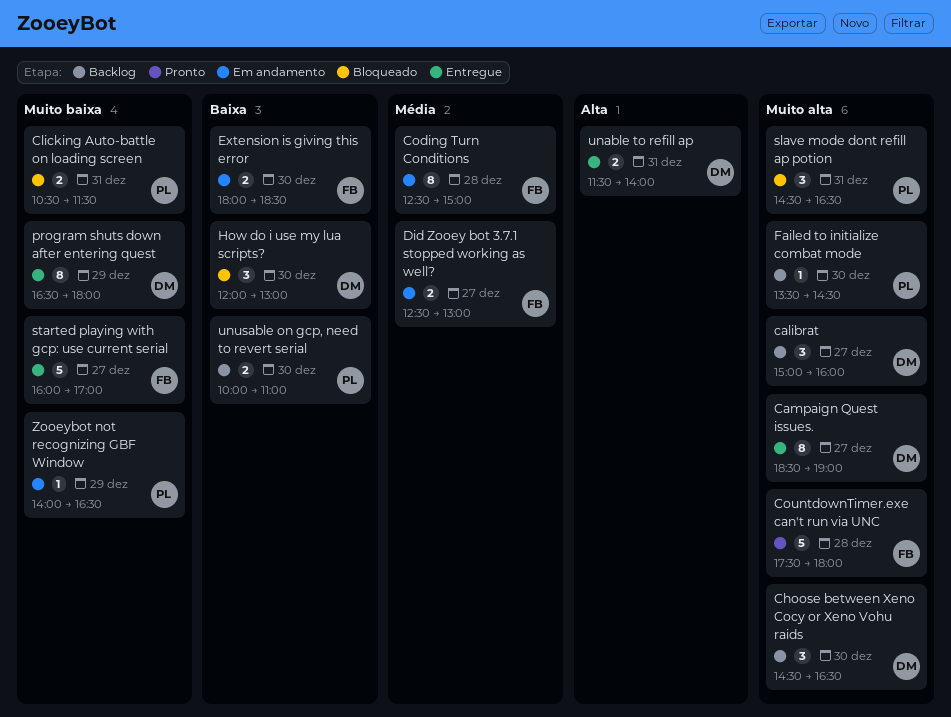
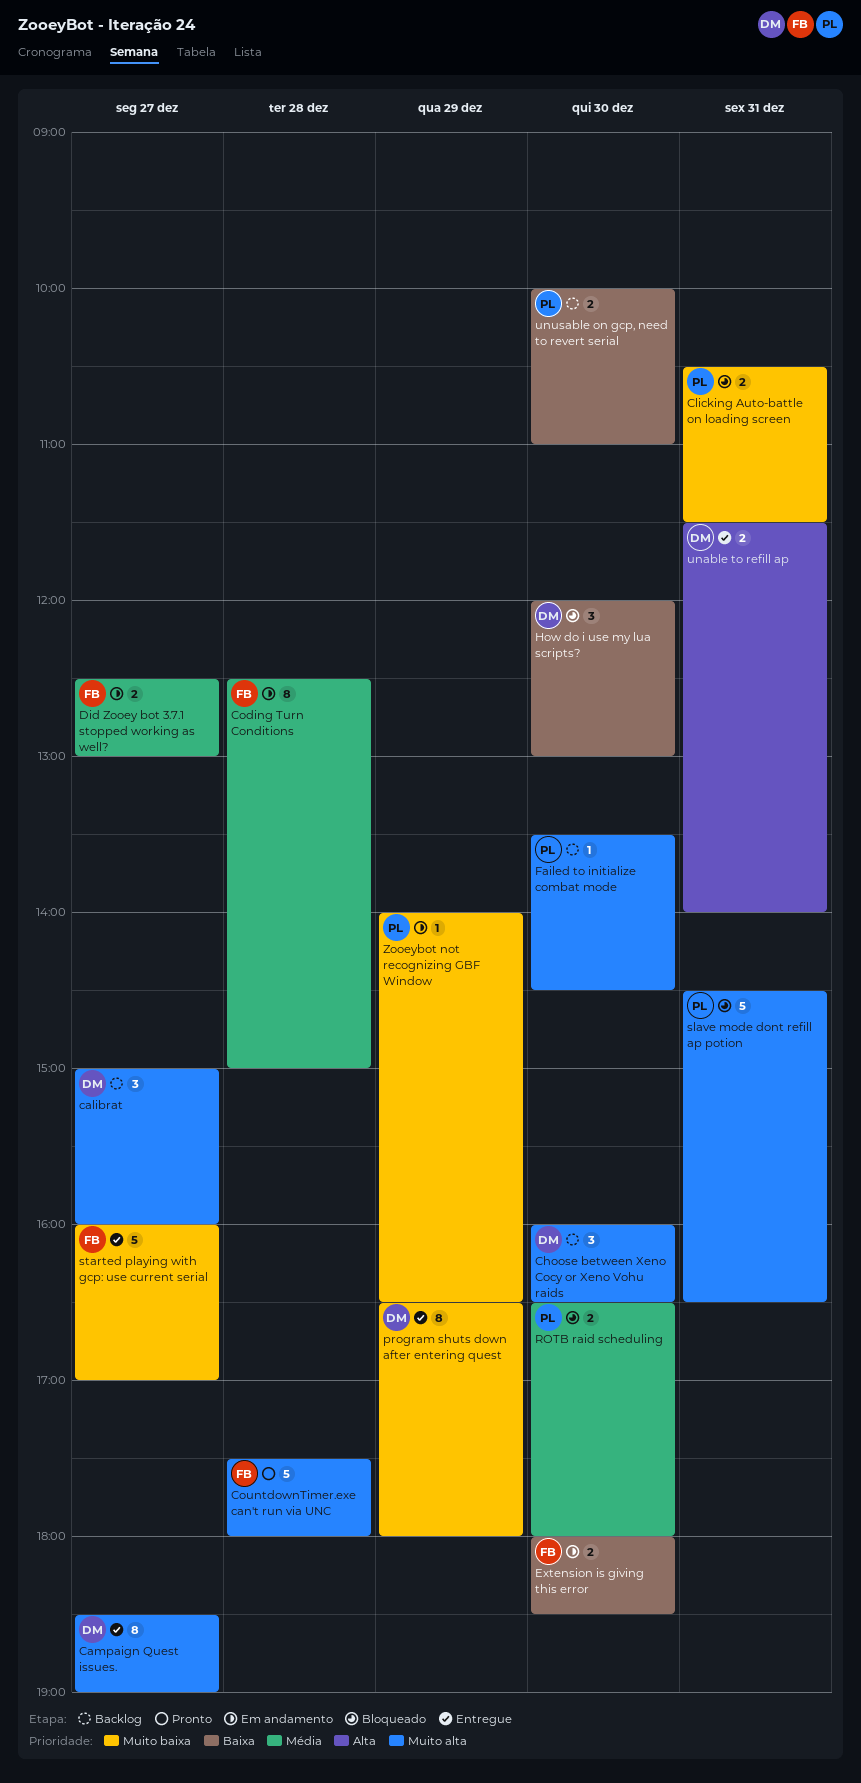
Choose between Xeno Cocy or Xeno Vohu raids, begins: 14:30 -> 16:00
ROTB raid scheduling: none -> present
slave mode dont refill ap potion, estimate: 3 -> 5

